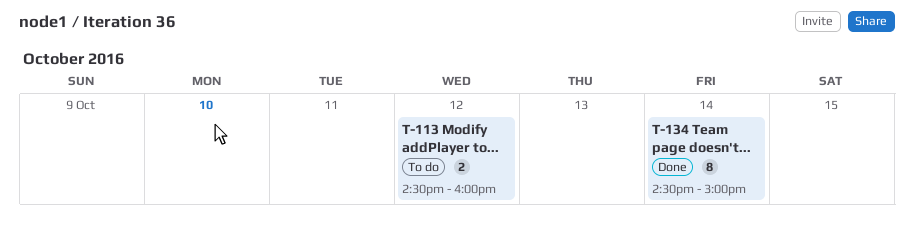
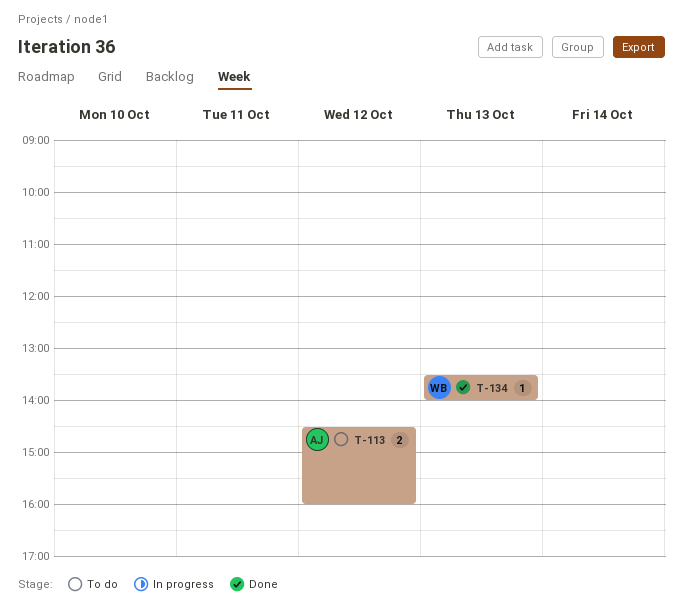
T-134, estimate: 8 -> 1
T-134, day: Oct 14 -> Oct 13
T-134, begins: 14:30 -> 13:30
T-134, ends: 15:00 -> 14:00

